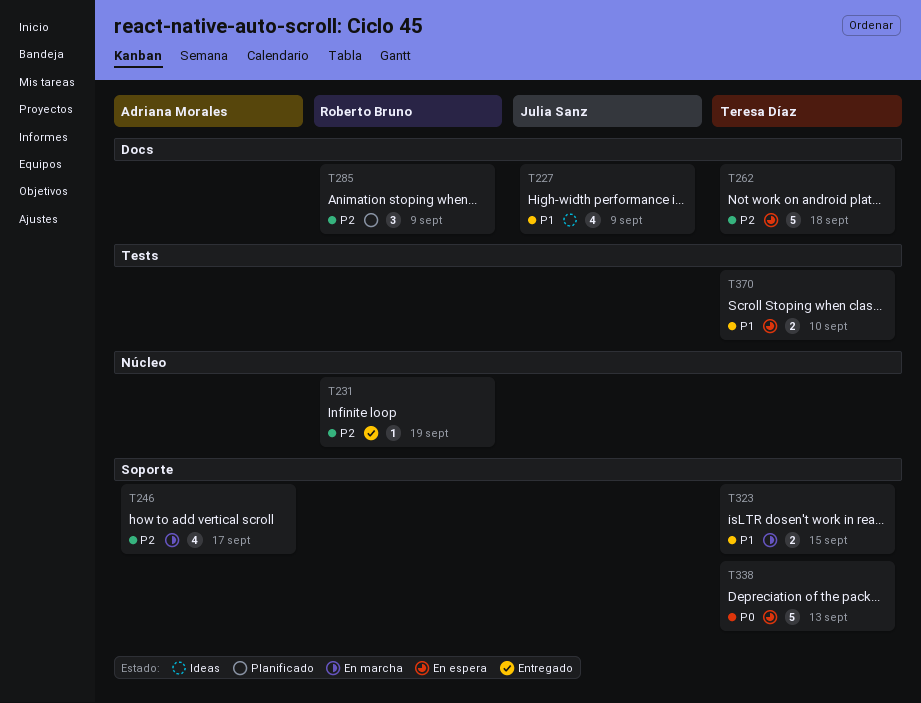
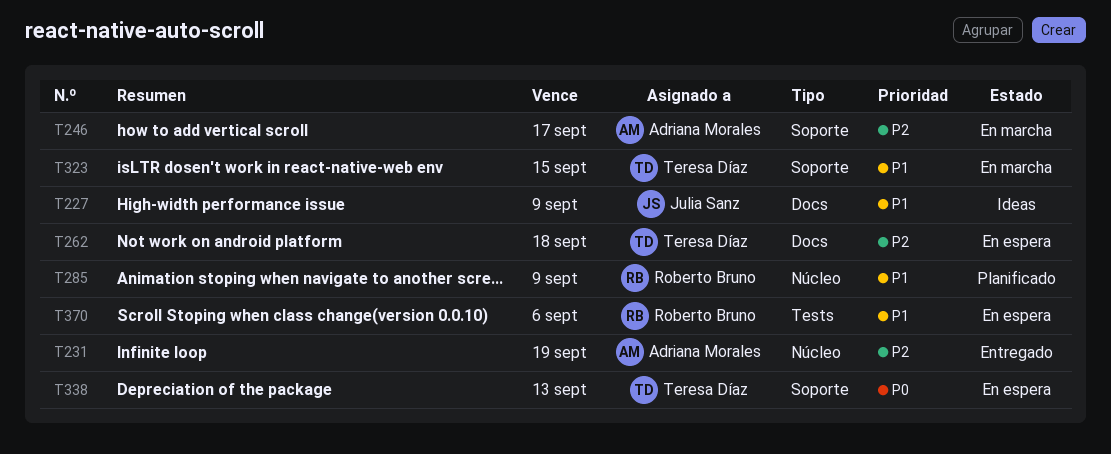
T231, owner: Roberto Bruno -> Adriana Morales
T285, priority: P2 -> P1
T285, label: Docs -> Núcleo
T370, owner: Teresa Díaz -> Roberto Bruno
T370, due: Sep 10 -> Sep 6

